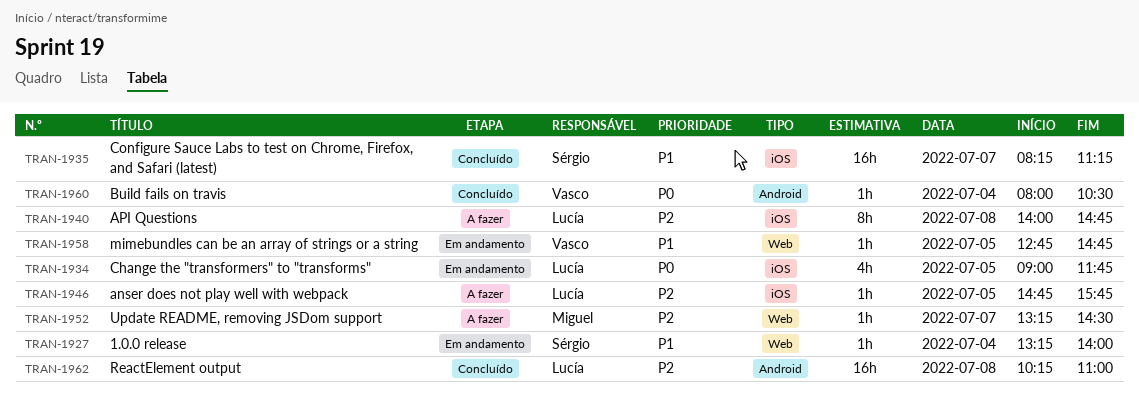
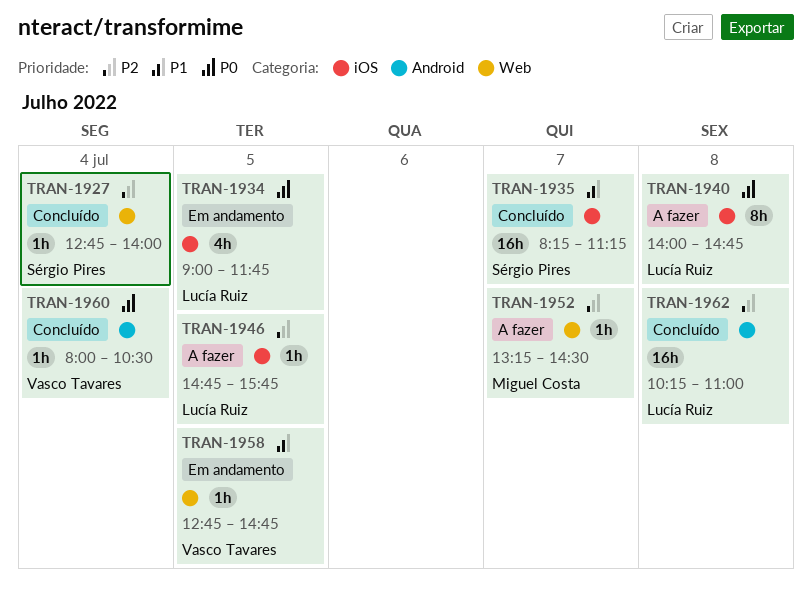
TRAN-1927, status: Em andamento -> Concluído
TRAN-1927, priority: P1 -> P2
TRAN-1927, begins: 13:15 -> 12:45
TRAN-1940, priority: P2 -> P0

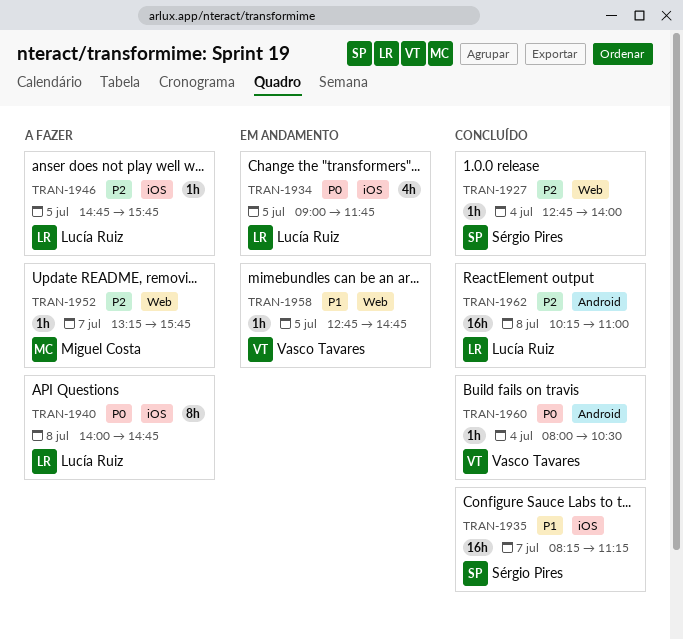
TRAN-1952, ends: 14:30 -> 15:45

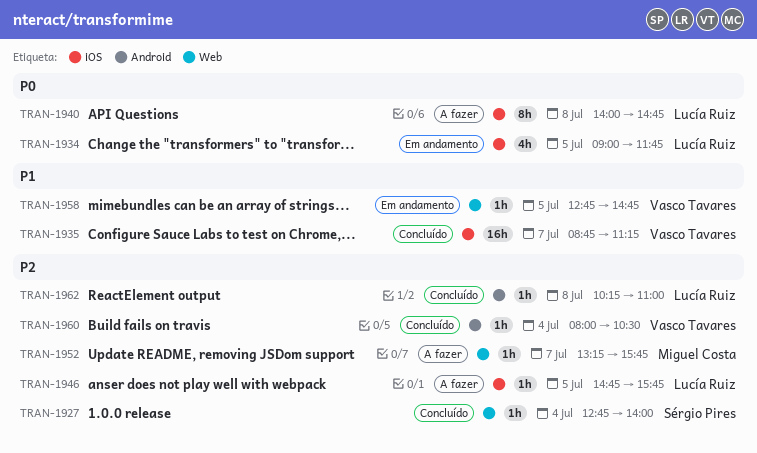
TRAN-1935, owner: Sérgio Pires -> Vasco Tavares
TRAN-1935, begins: 08:15 -> 08:45
TRAN-1960, priority: P0 -> P2
TRAN-1962, estimate: 16h -> 1h

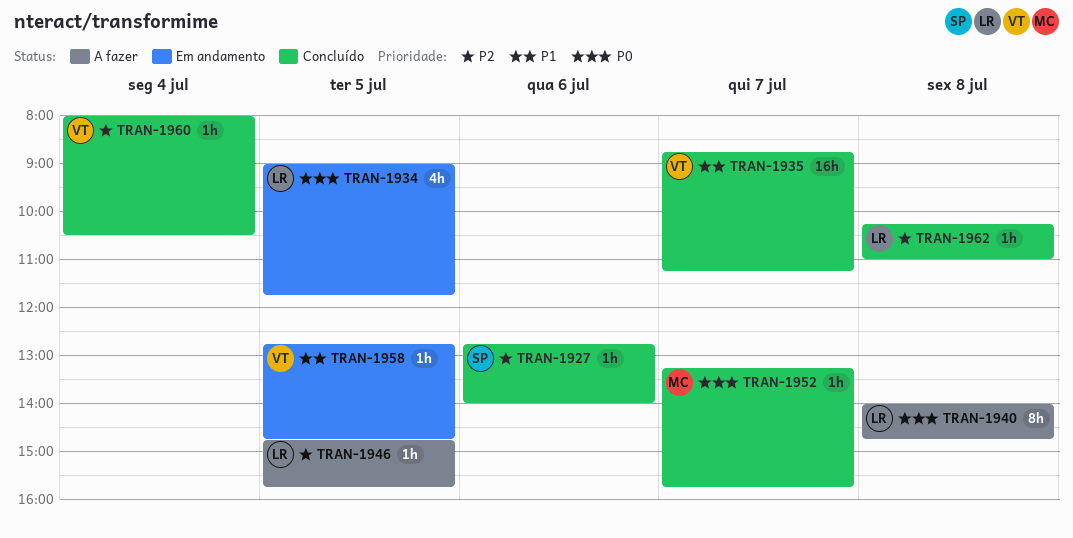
TRAN-1927, day: Jul 4 -> Jul 6
TRAN-1952, status: A fazer -> Concluído
TRAN-1952, priority: P2 -> P0

